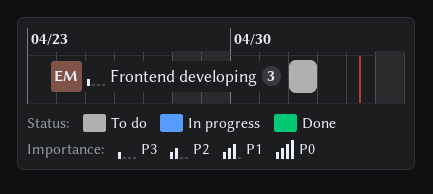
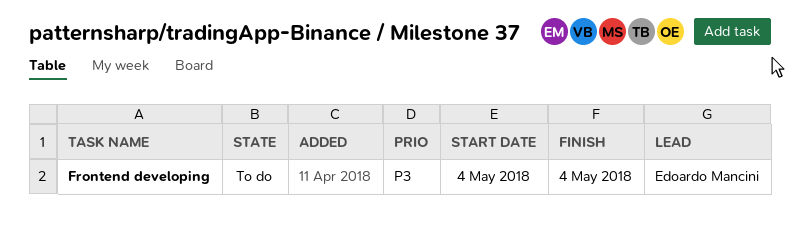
Frontend developing, start: May 2 -> May 4
Frontend developing, due: May 2 -> May 4

